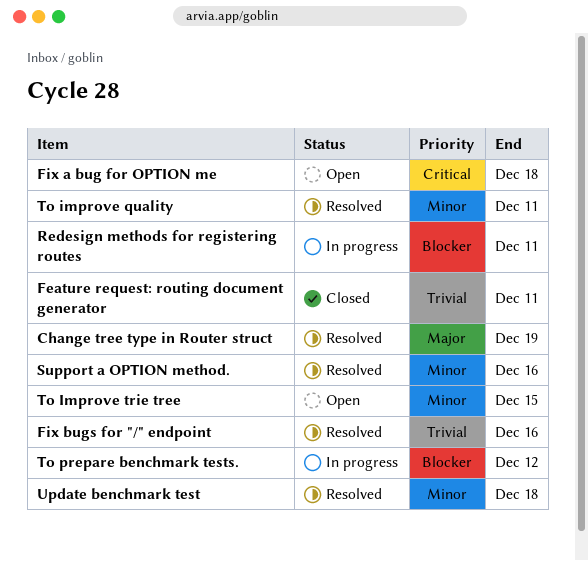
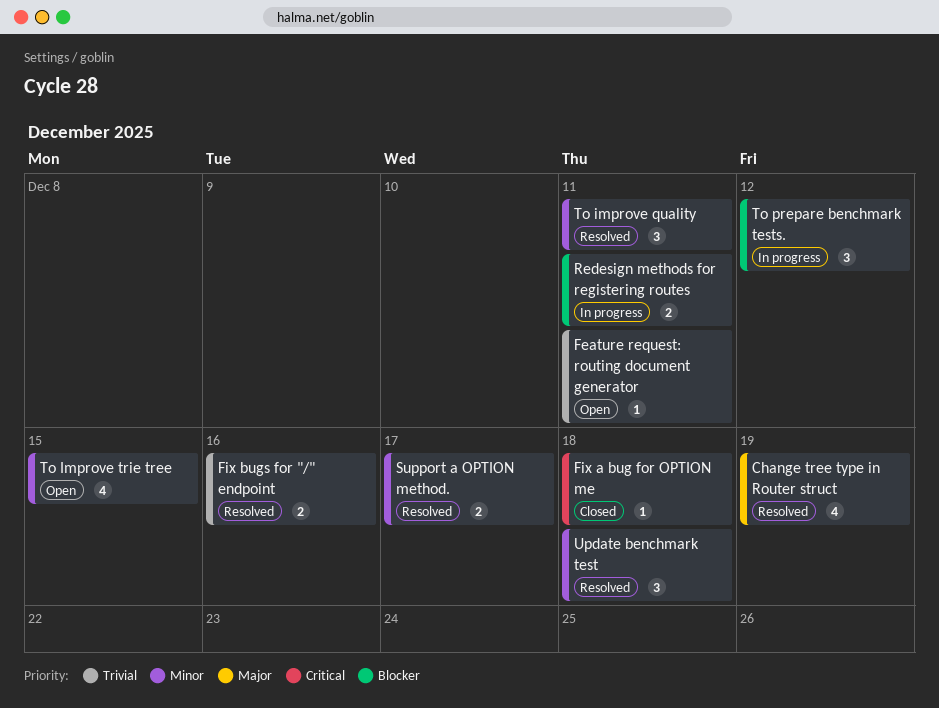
Feature request: routing document generator, status: Closed -> Open
Fix a bug for OPTION me, status: Open -> Closed
Support a OPTION method., due: Dec 16 -> Dec 17

